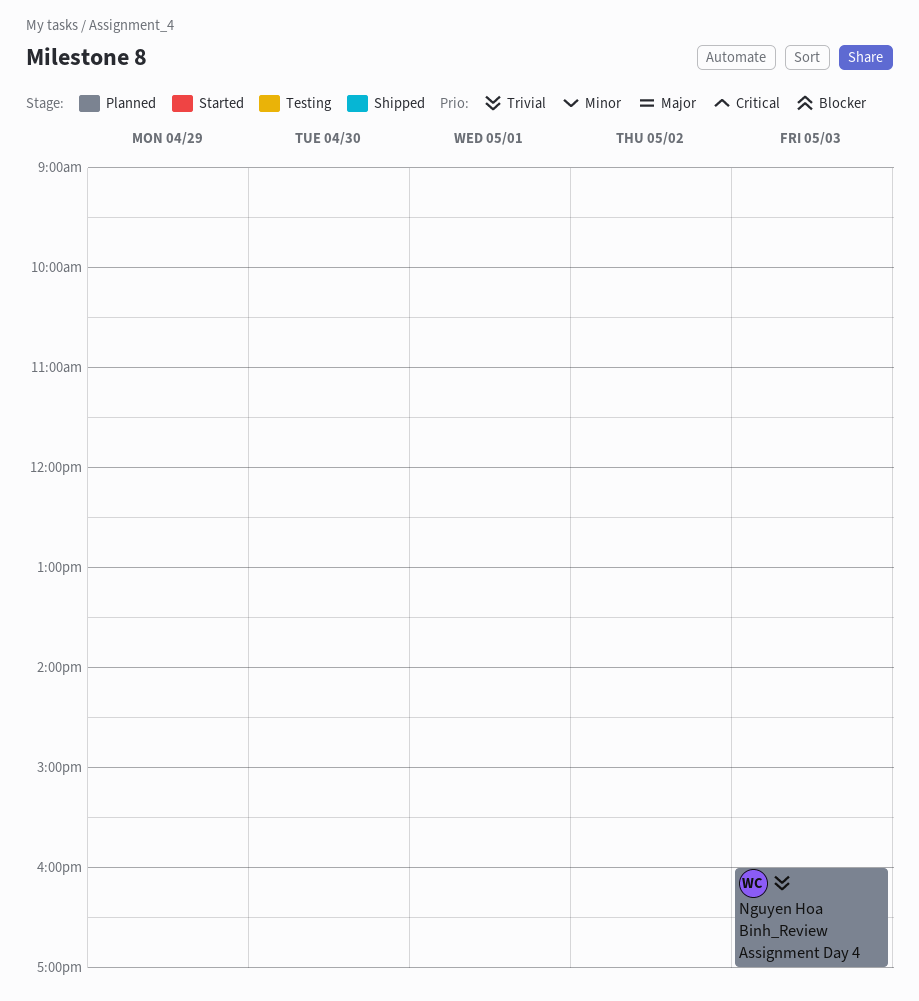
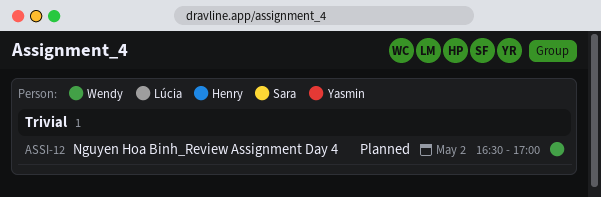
Nguyen Hoa Binh_Review Assignment Day 4, day: May 3 -> May 2
Nguyen Hoa Binh_Review Assignment Day 4, begins: 16:00 -> 16:30

